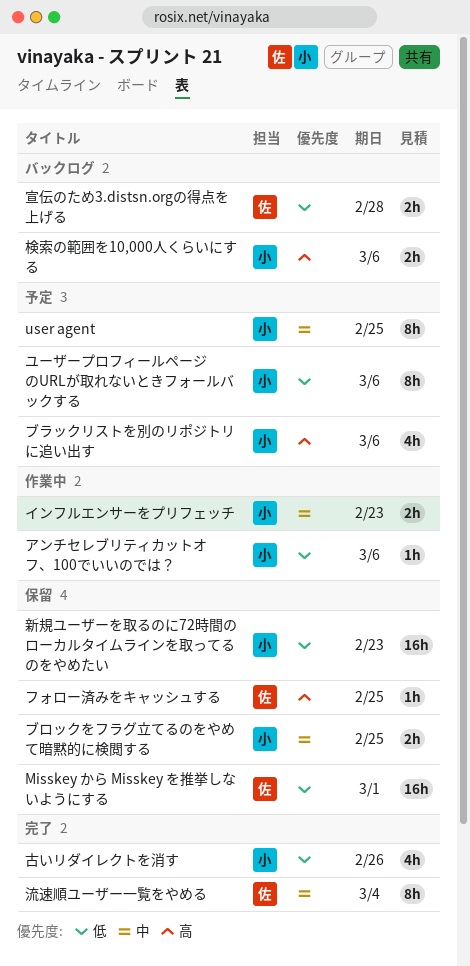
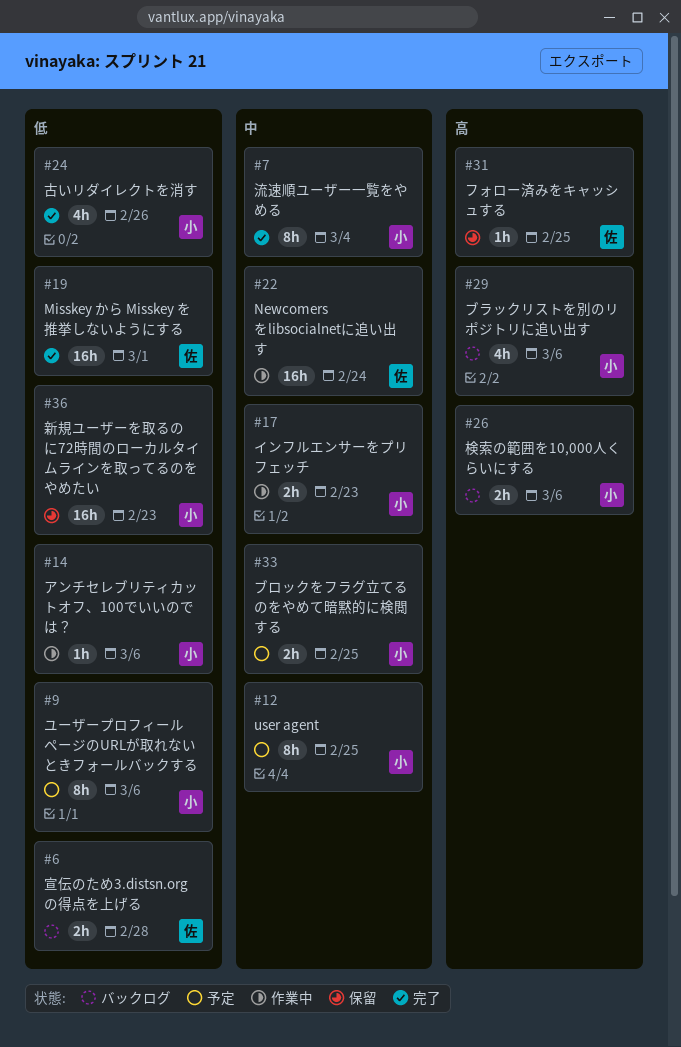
Misskey から Misskey を推挙しないようにする, status: 保留 -> 完了
Newcomersをlibsocialnetに追い出す: none -> present
ブラックリストを別のリポジトリに追い出す, status: 予定 -> バックログ
ブロックをフラグ立てるのをやめて暗黙的に検閲する, status: 保留 -> 予定
流速順ユーザー一覧をやめる, owner: 佐 -> 小

